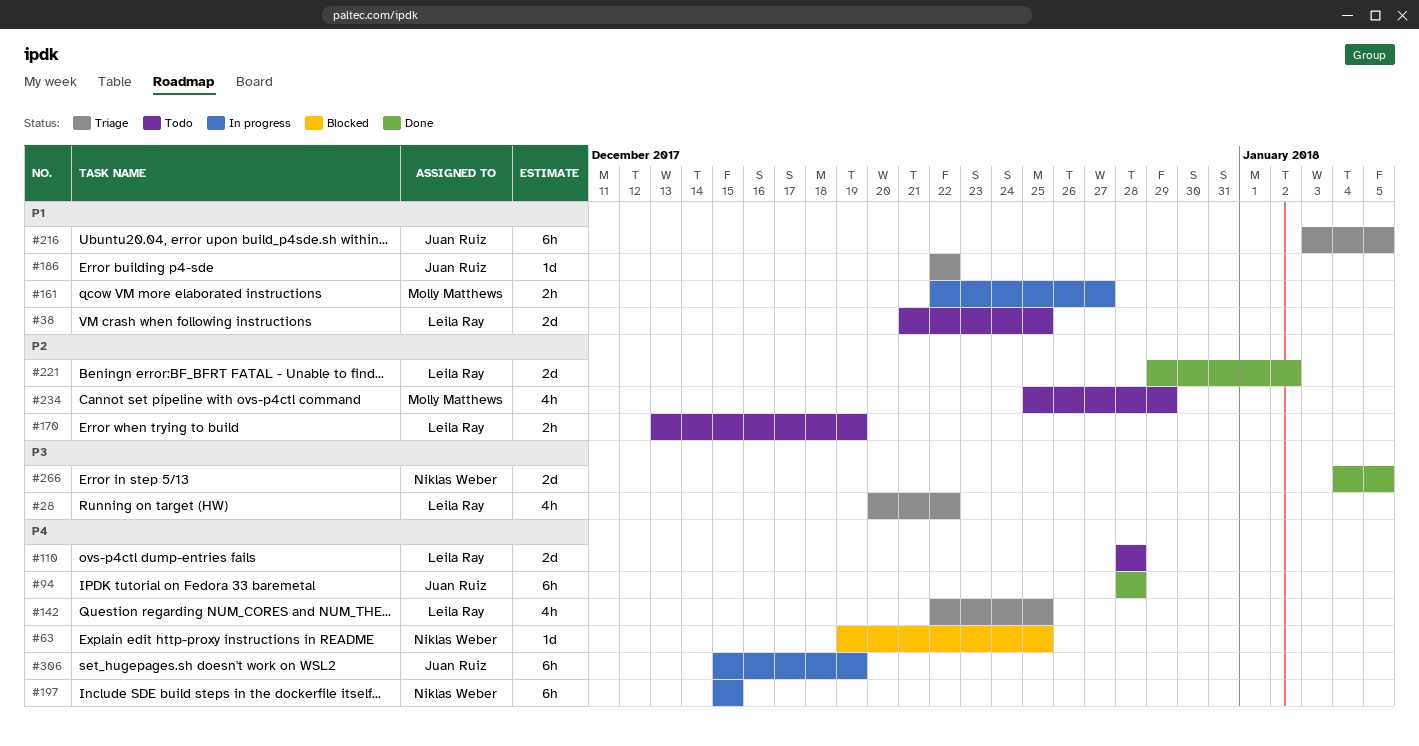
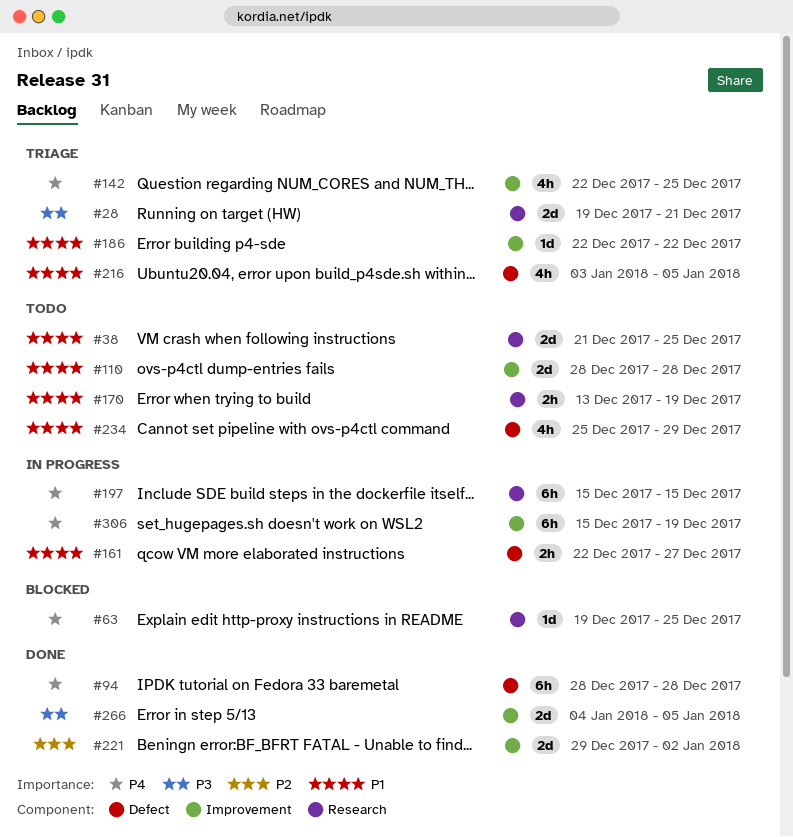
#28, estimate: 4h -> 2d
#28, start: Dec 20 -> Dec 19
#28, due: Dec 22 -> Dec 21
#110, priority: P4 -> P1
#170, priority: P2 -> P1
#216, estimate: 6h -> 4h
#234, priority: P2 -> P1

